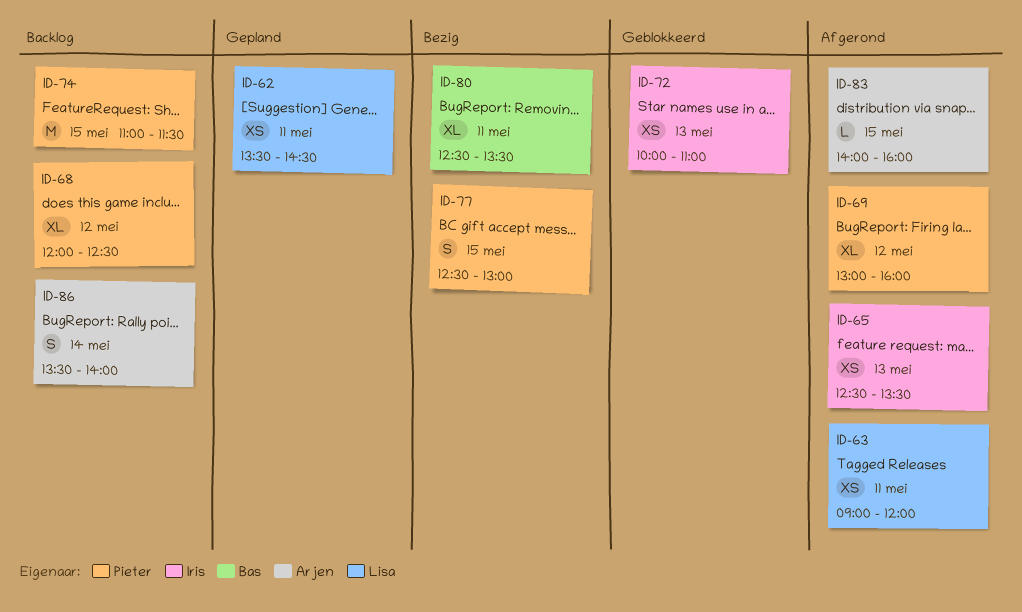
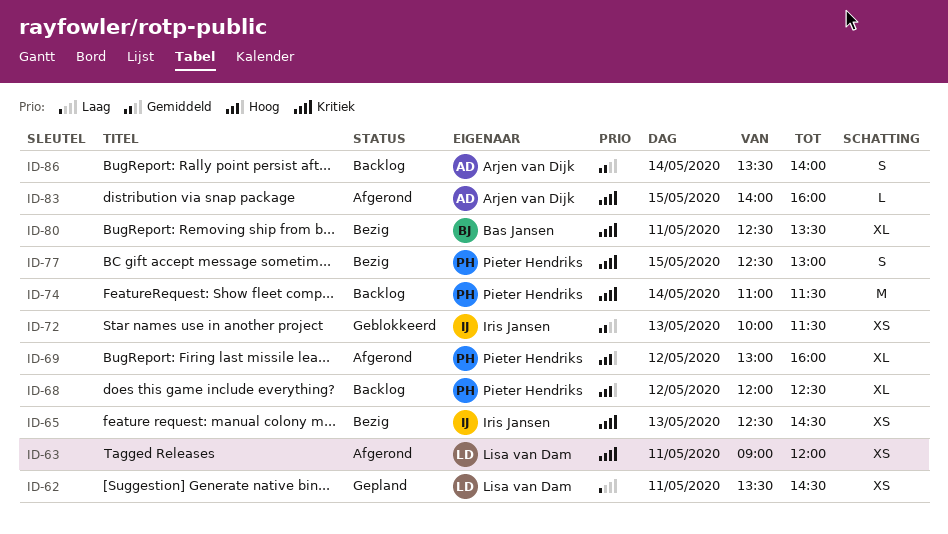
ID-65, status: Afgerond -> Bezig
ID-65, ends: 13:30 -> 14:30
ID-72, ends: 11:00 -> 11:30
ID-74, day: May 15 -> May 14

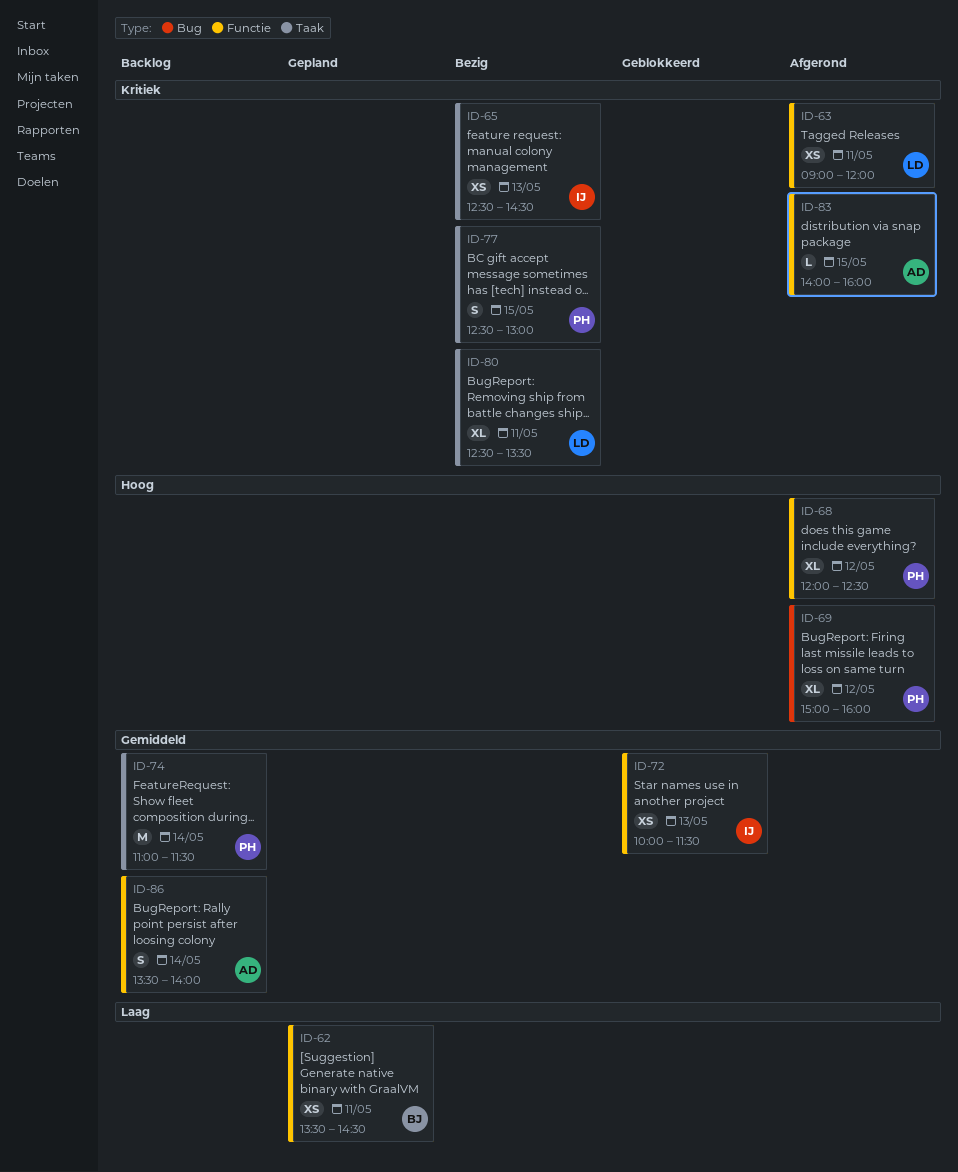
ID-62, owner: Lisa van Dam -> Bas Jansen
ID-68, status: Backlog -> Afgerond
ID-69, begins: 13:00 -> 15:00
ID-74, priority: Kritiek -> Gemiddeld
ID-80, owner: Bas Jansen -> Lisa van Dam

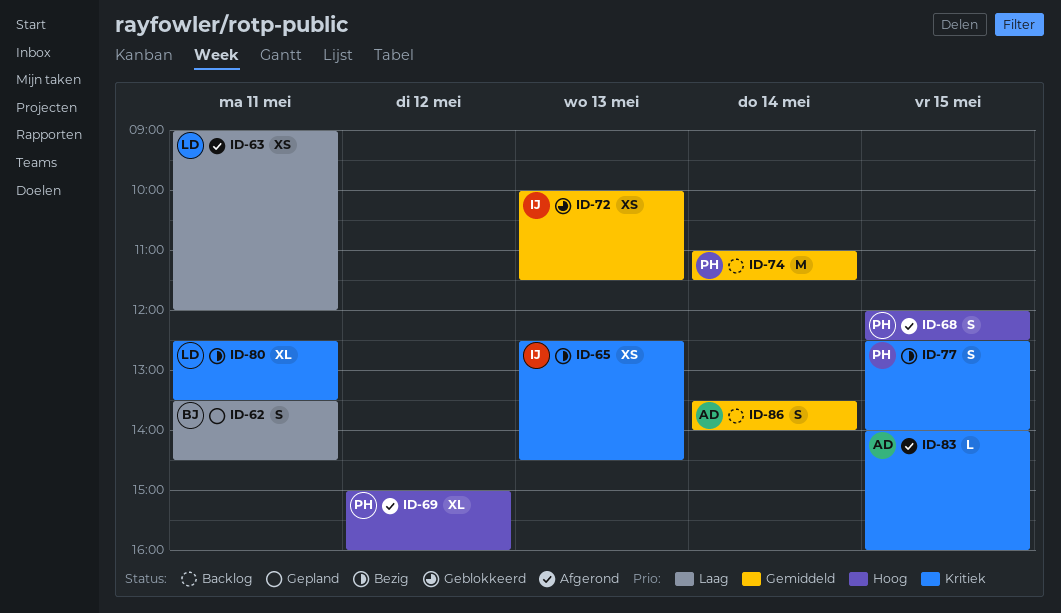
ID-62, estimate: XS -> S
ID-63, priority: Kritiek -> Laag
ID-68, estimate: XL -> S
ID-68, day: May 12 -> May 15
ID-77, ends: 13:00 -> 14:00

